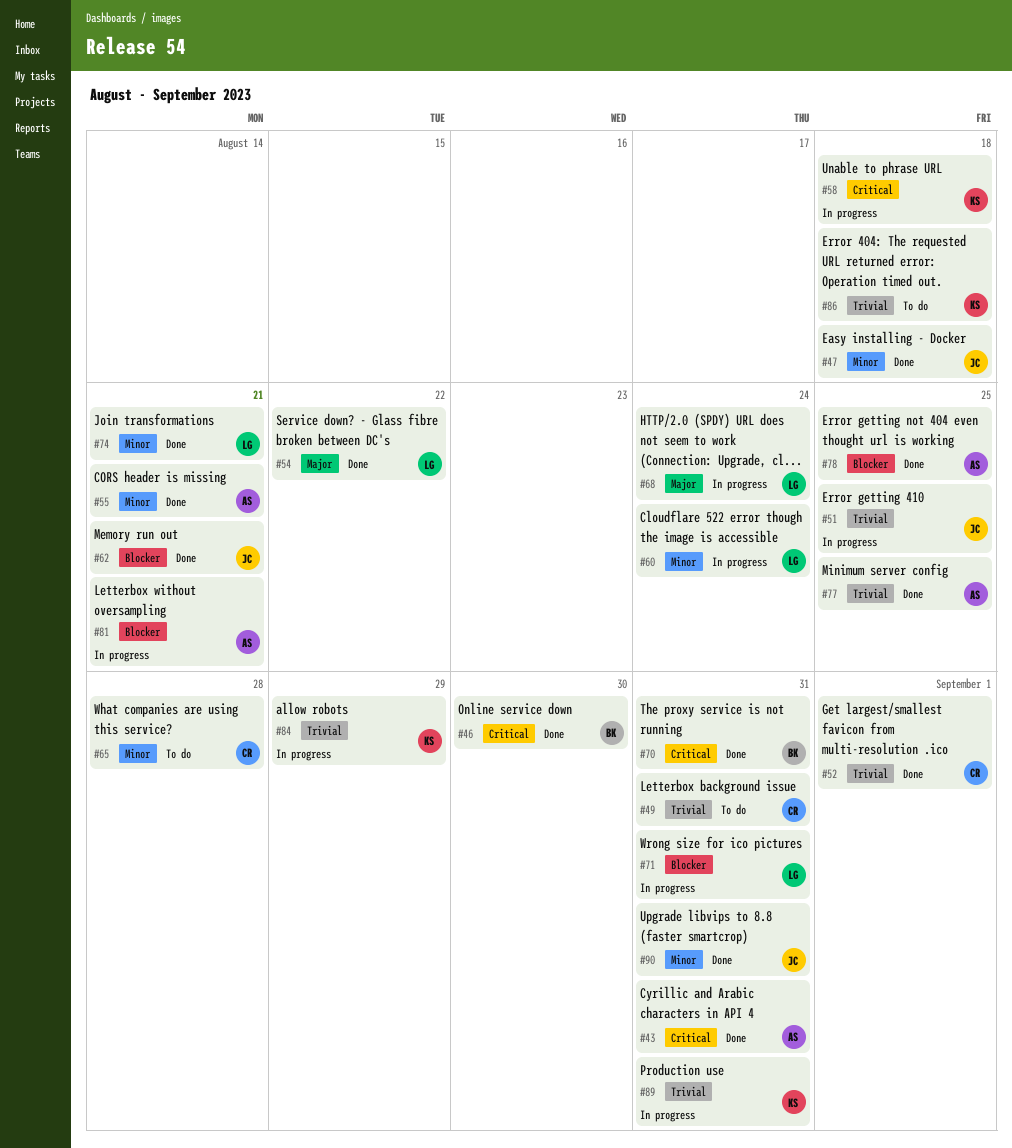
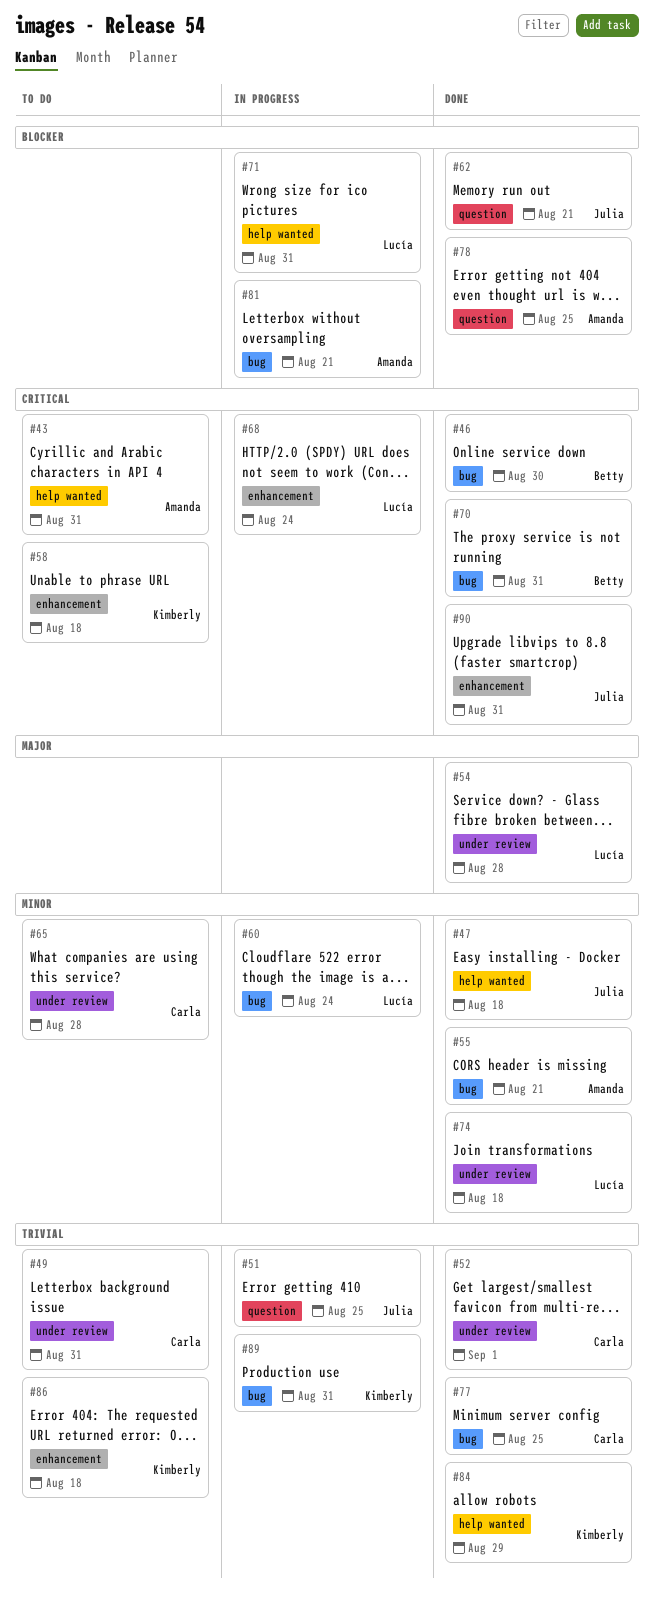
#43, status: Done -> To do
#54, due: Aug 22 -> Aug 28
#58, status: In progress -> To do
#68, priority: Major -> Critical
#74, due: Aug 21 -> Aug 18
#77, owner: Amanda -> Carla
#84, status: In progress -> Done
#90, priority: Minor -> Critical

